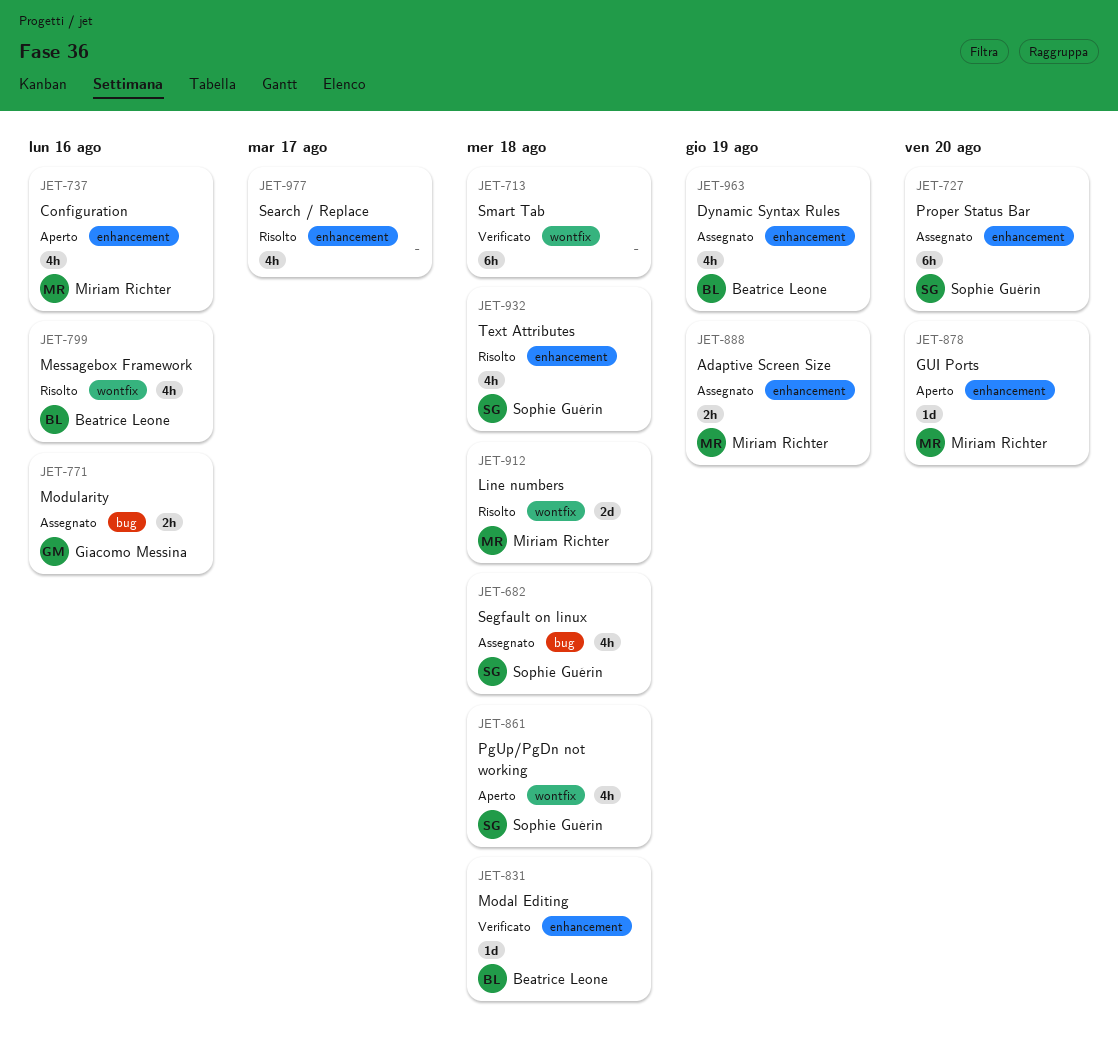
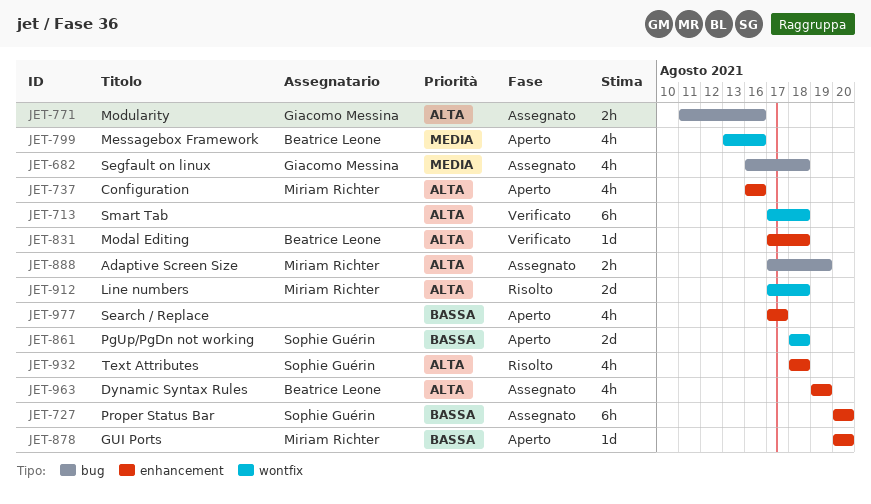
JET-682, owner: Sophie Guérin -> Giacomo Messina
JET-799, status: Risolto -> Aperto
JET-861, estimate: 4h -> 2d
JET-888, label: enhancement -> bug
JET-977, status: Risolto -> Aperto

